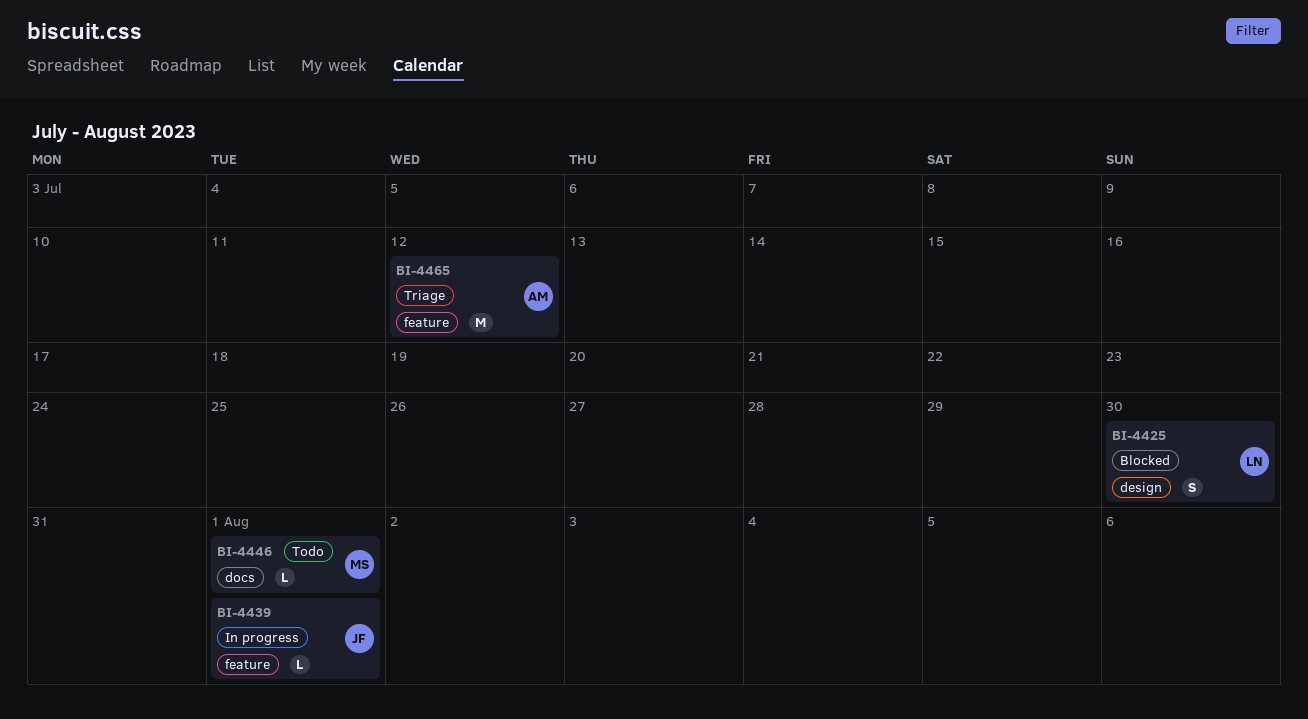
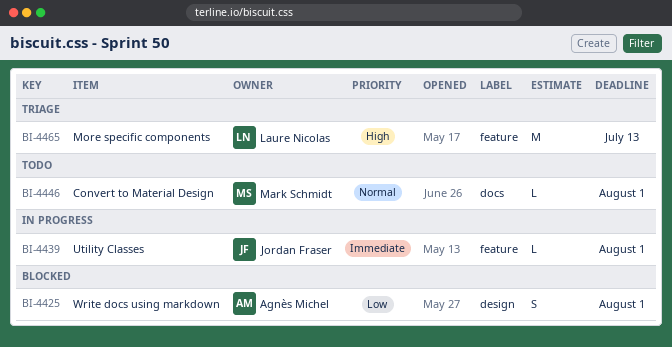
BI-4425, owner: Laure Nicolas -> Agnès Michel
BI-4425, due: Jul 30 -> Aug 1
BI-4465, owner: Agnès Michel -> Laure Nicolas
BI-4465, due: Jul 12 -> Jul 13

